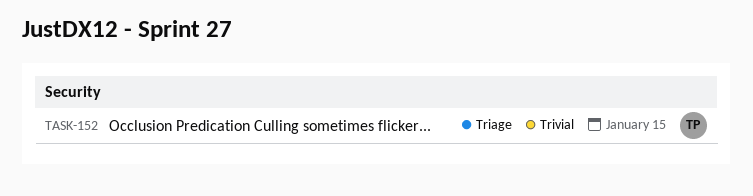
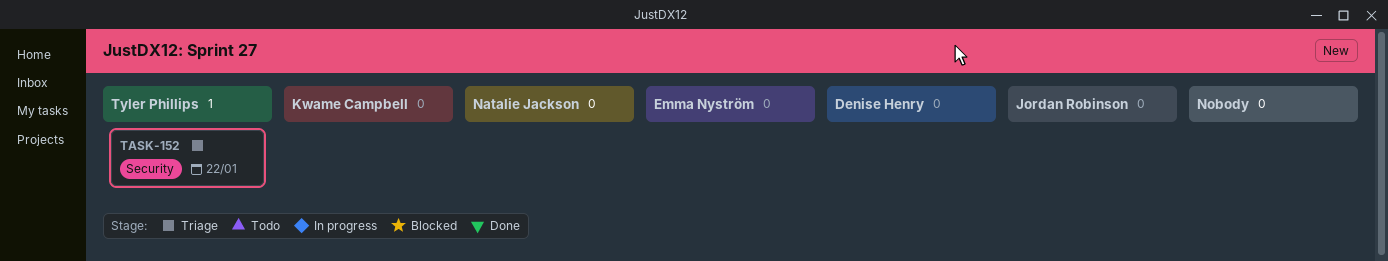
TASK-152, due: Jan 15 -> Jan 22

